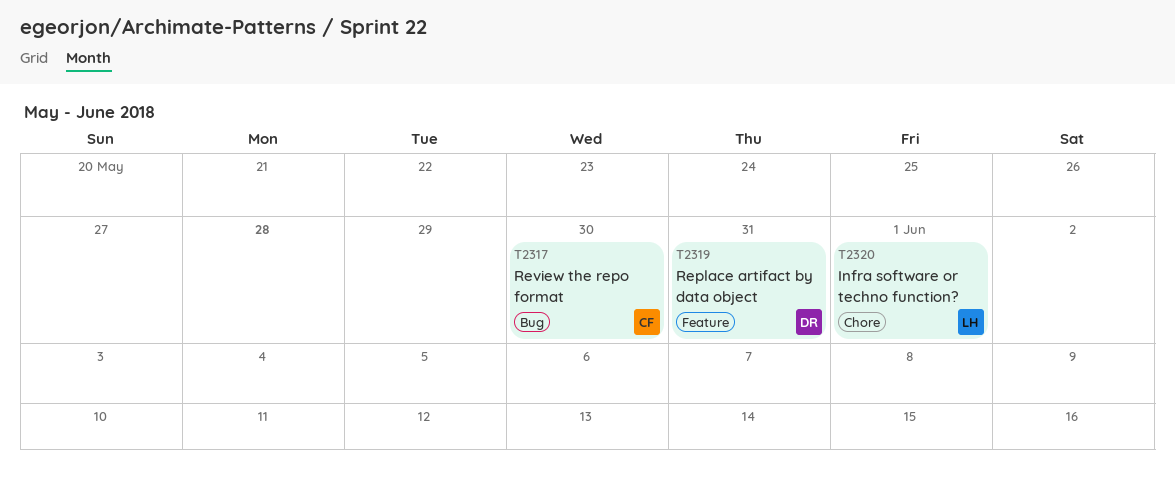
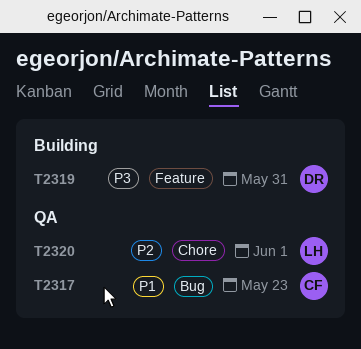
T2317, due: May 30 -> May 23

